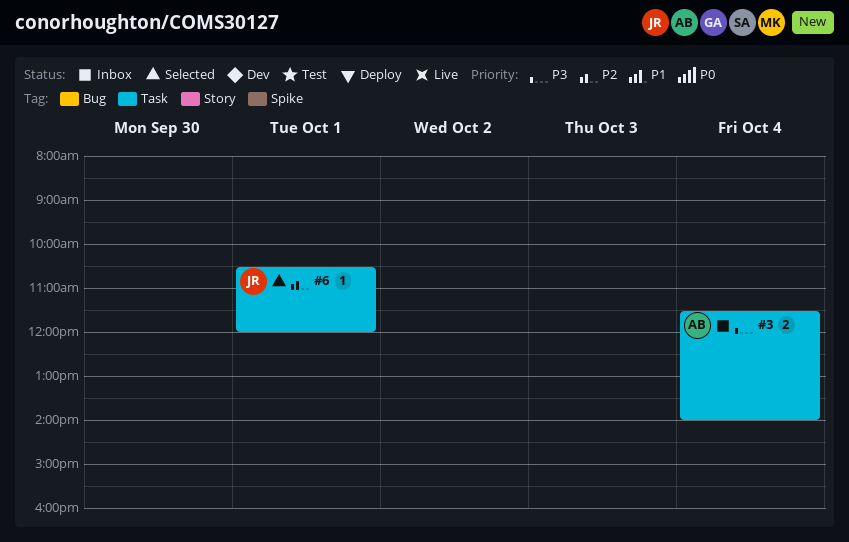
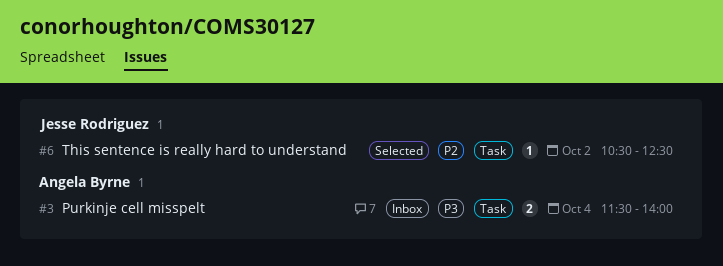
#6, day: Oct 1 -> Oct 2
#6, ends: 12:00 -> 12:30

